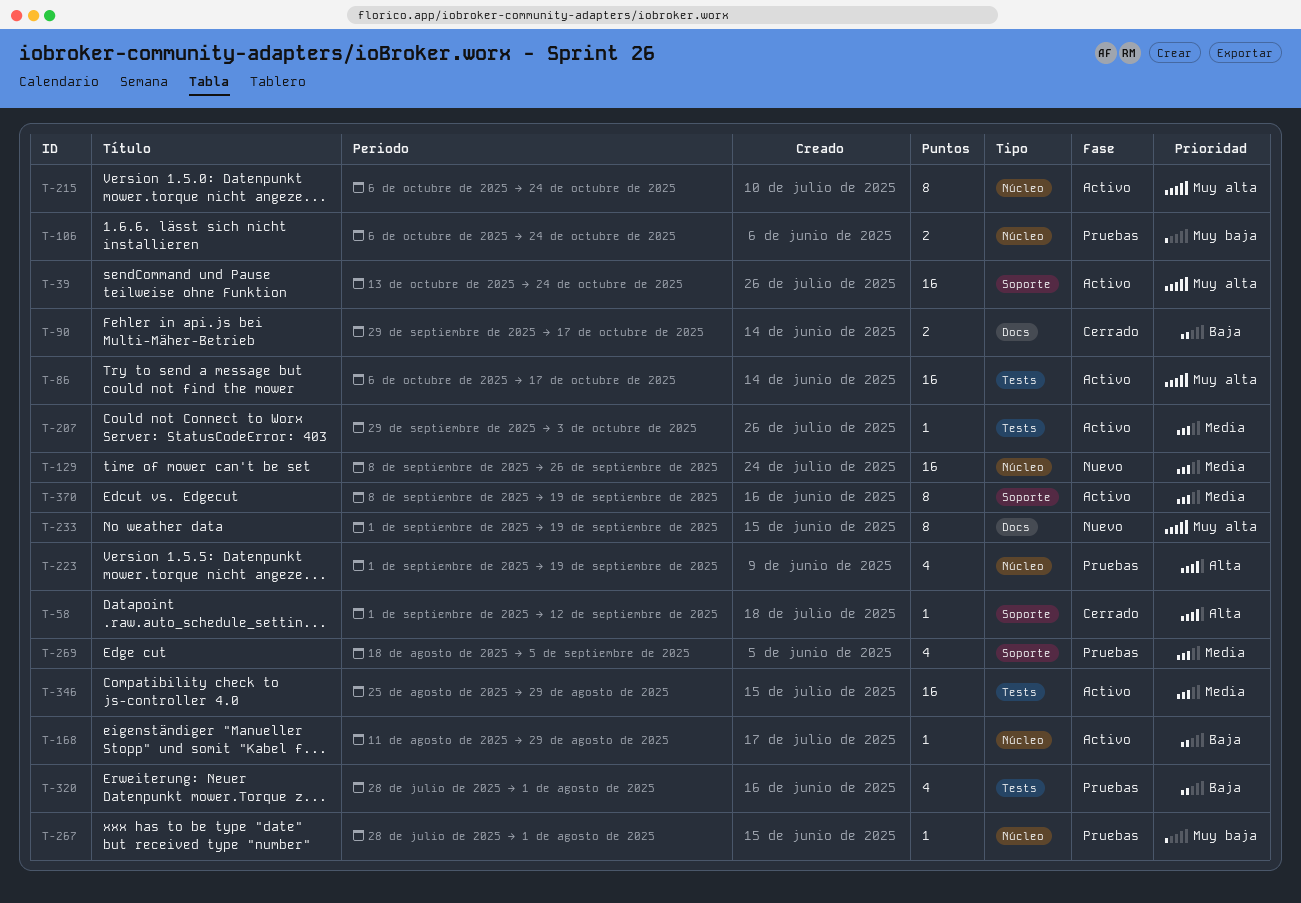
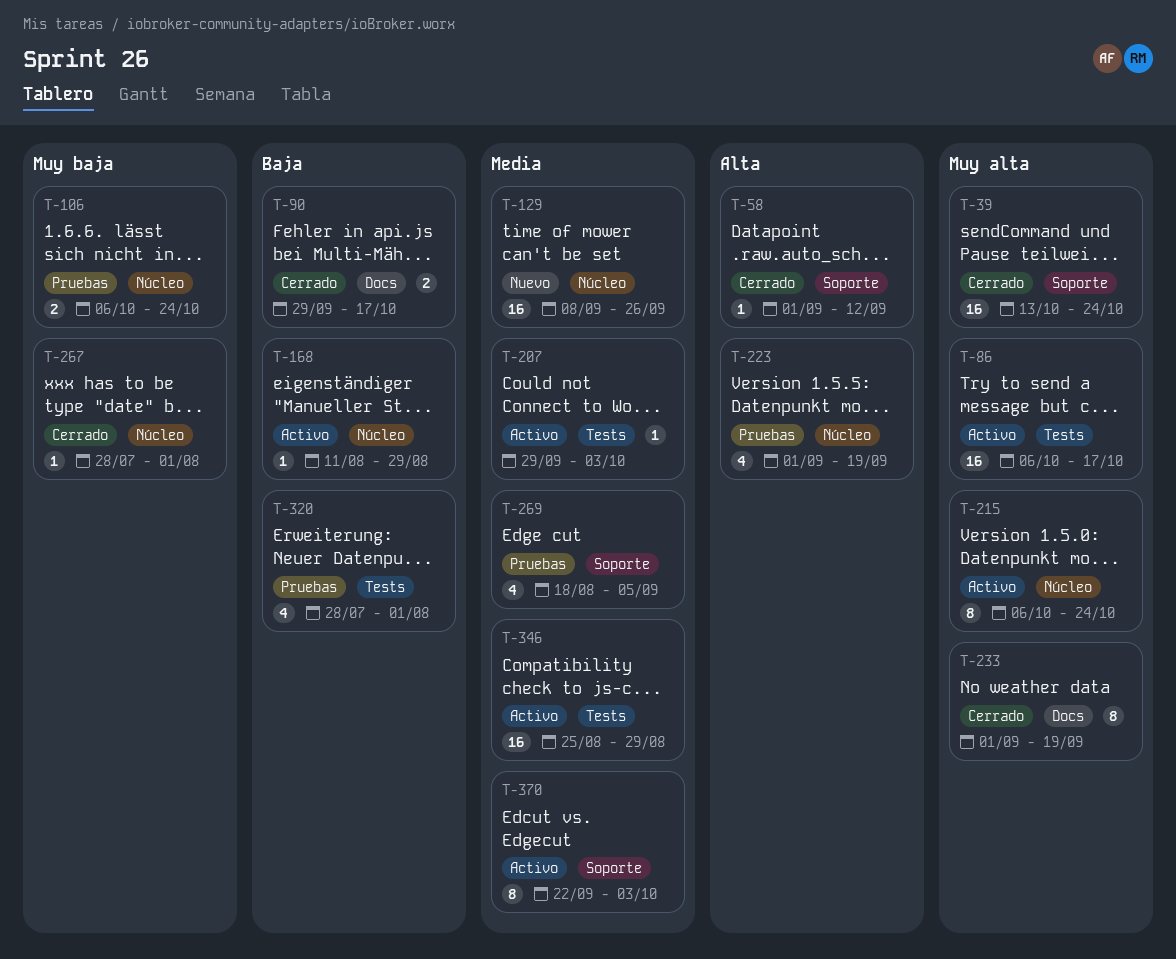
T-39, status: Activo -> Cerrado
T-233, status: Nuevo -> Cerrado
T-267, status: Pruebas -> Cerrado
T-370, start: Sep 8 -> Sep 22
T-370, due: Sep 19 -> Oct 3

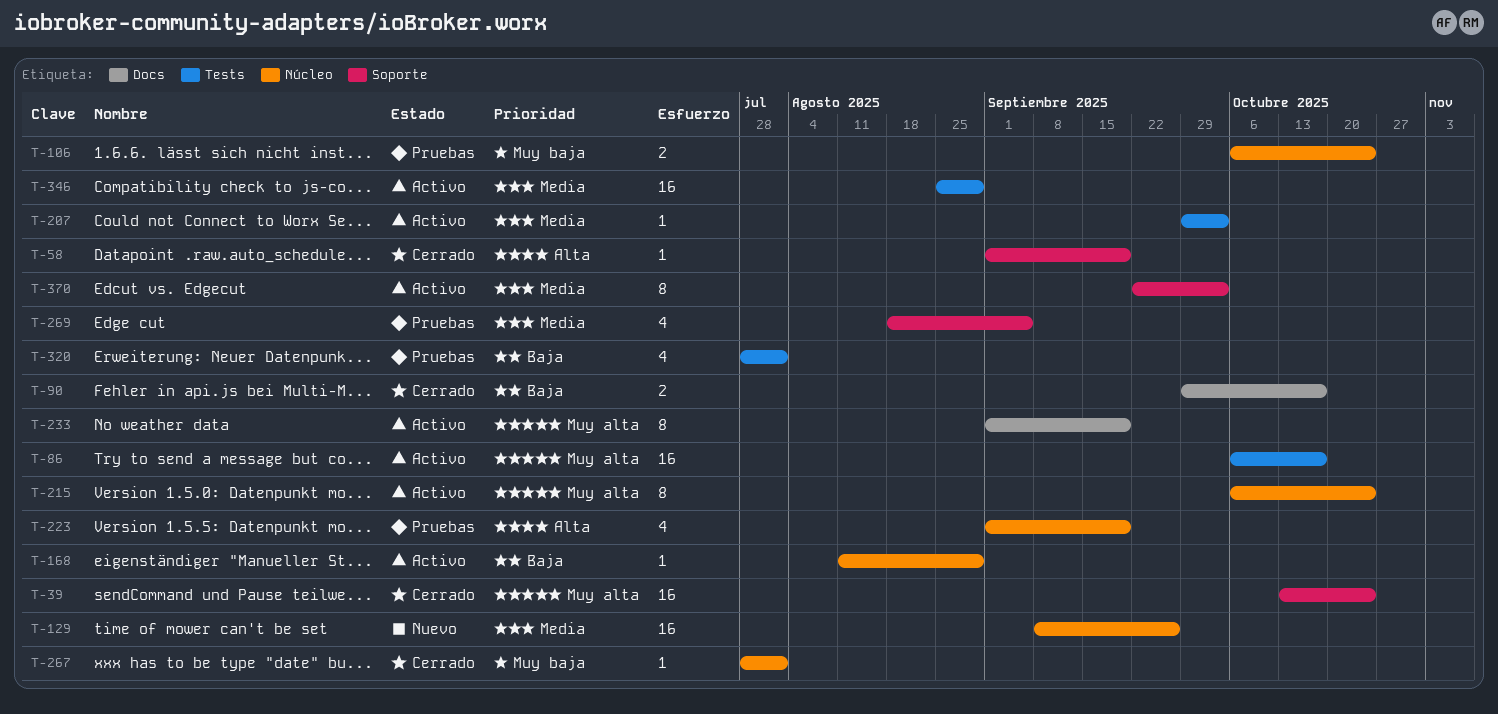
T-58, due: Sep 12 -> Sep 19
T-233, status: Cerrado -> Activo

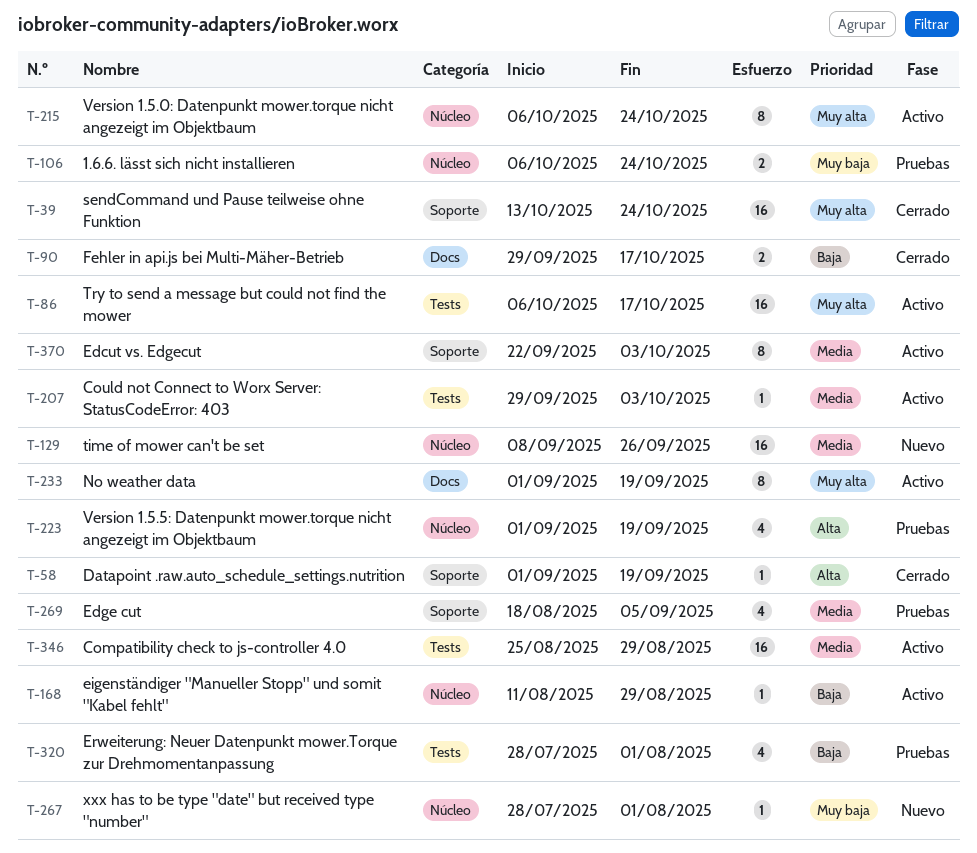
T-267, status: Cerrado -> Nuevo

